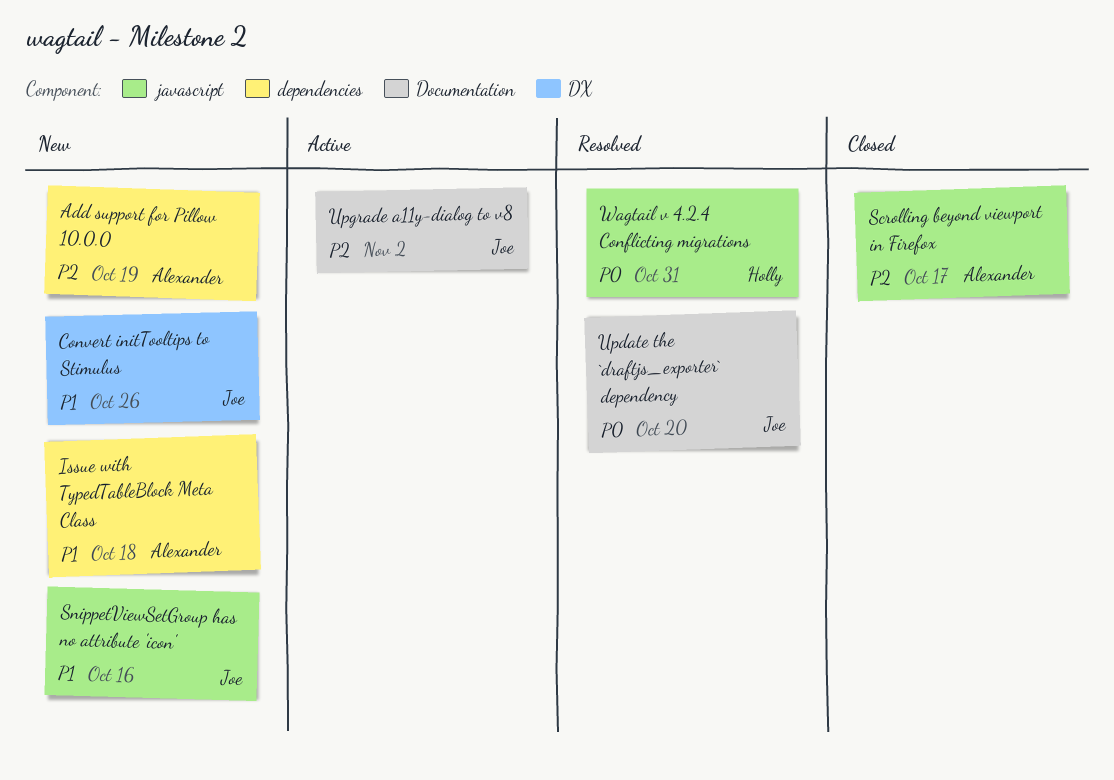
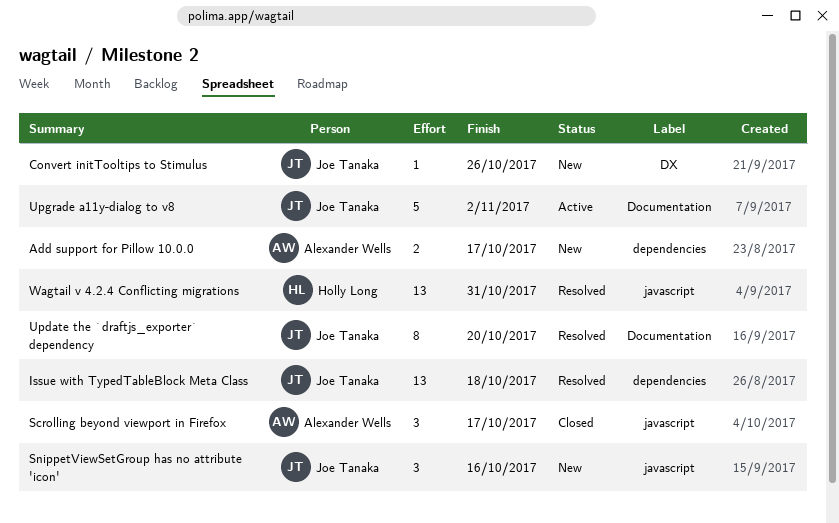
Add support for Pillow 10.0.0, due: Oct 19 -> Oct 17
Issue with TypedTableBlock Meta Class, status: New -> Resolved
Issue with TypedTableBlock Meta Class, owner: Alexander Wells -> Joe Tanaka

